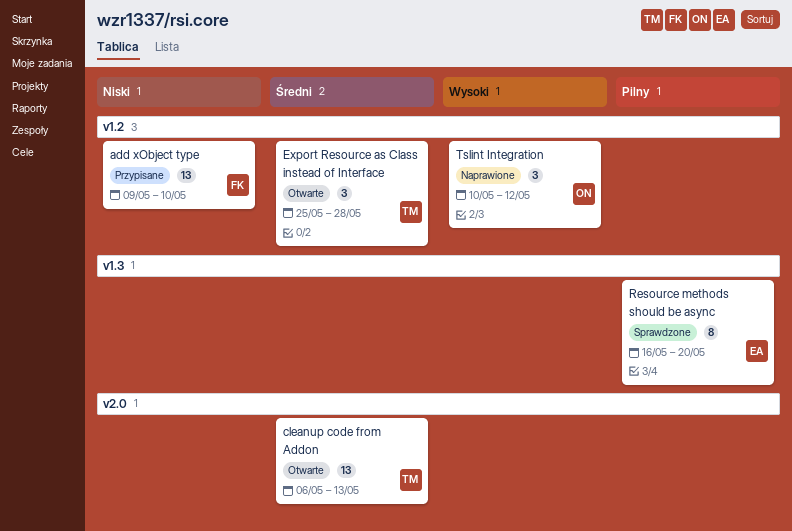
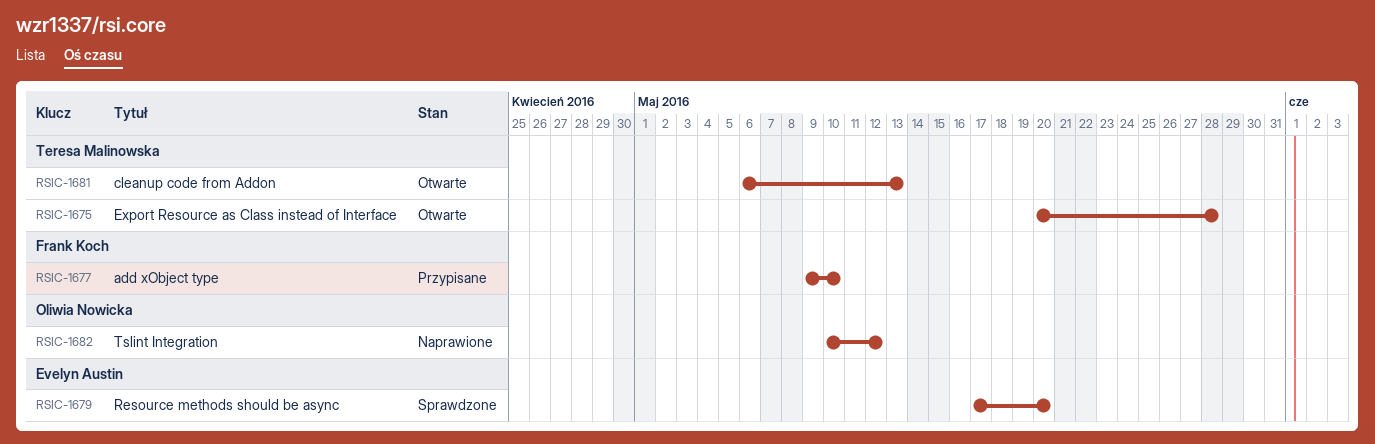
Export Resource as Class instead of Interface, start: May 25 -> May 20
Resource methods should be async, start: May 16 -> May 17

